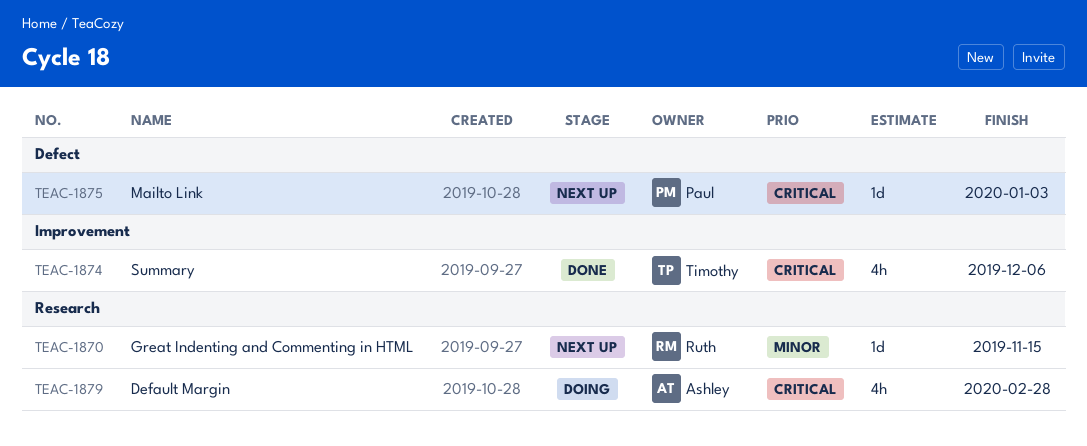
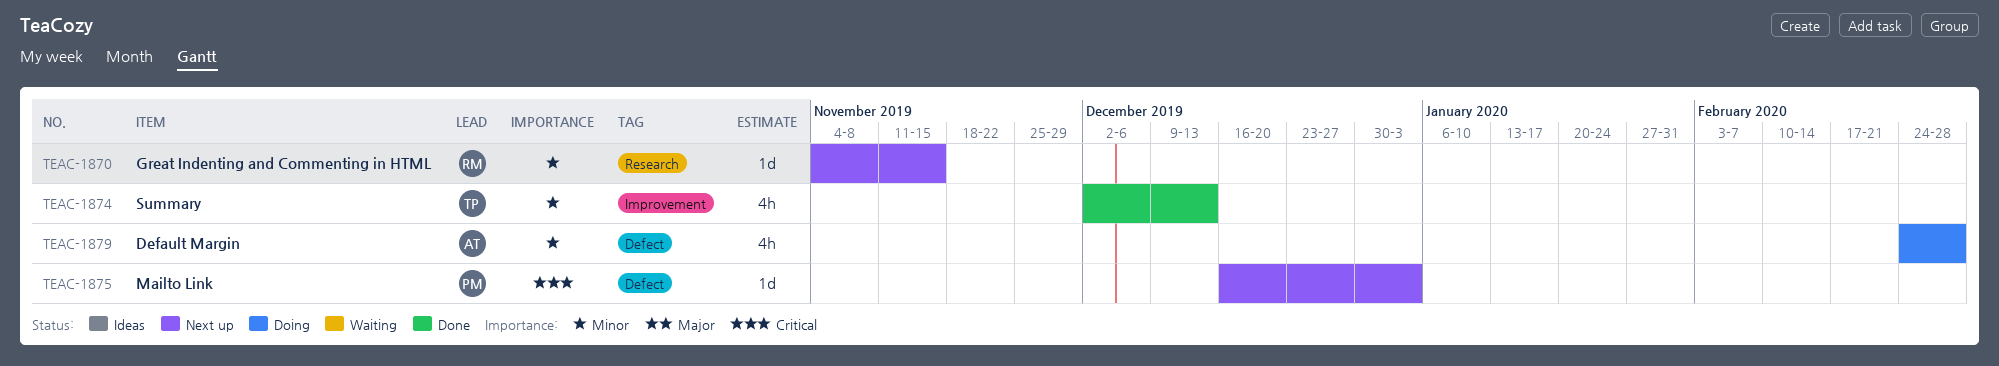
TEAC-1874, priority: Critical -> Minor
TEAC-1874, due: Dec 6 -> Dec 13
TEAC-1879, priority: Critical -> Minor
TEAC-1879, label: Research -> Defect

